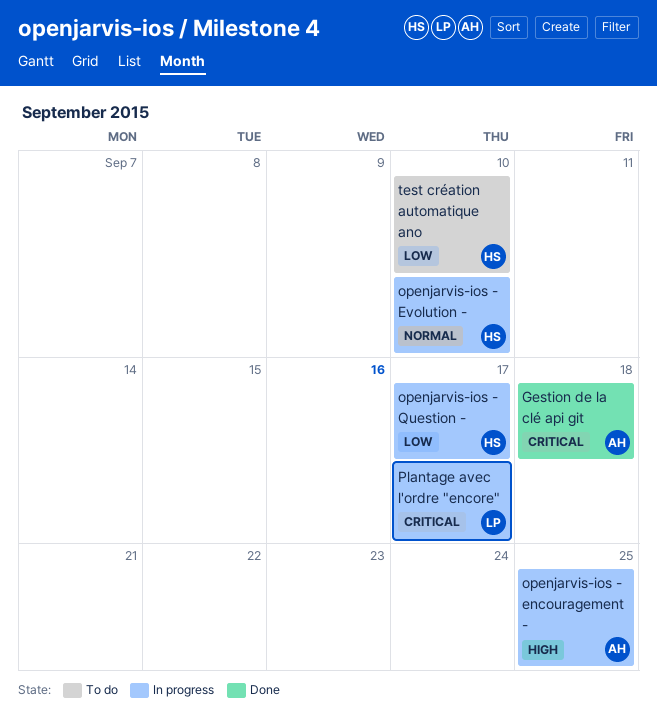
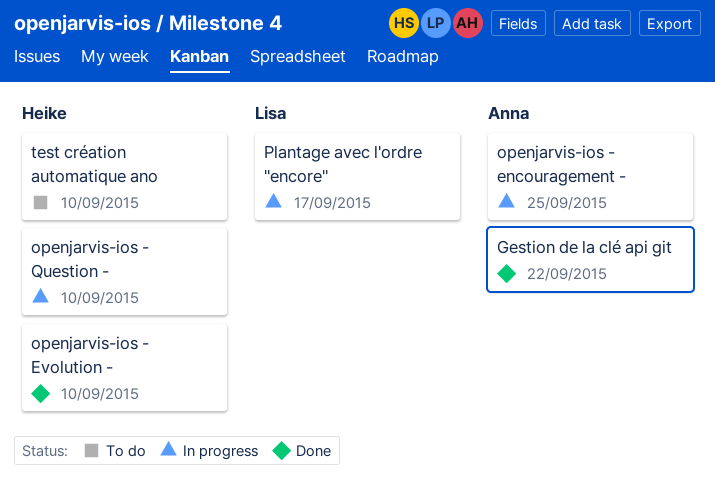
Gestion de la clé api git, due: Sep 18 -> Sep 22
openjarvis-ios - Evolution -, status: In progress -> Done
openjarvis-ios - Question -, due: Sep 17 -> Sep 10

